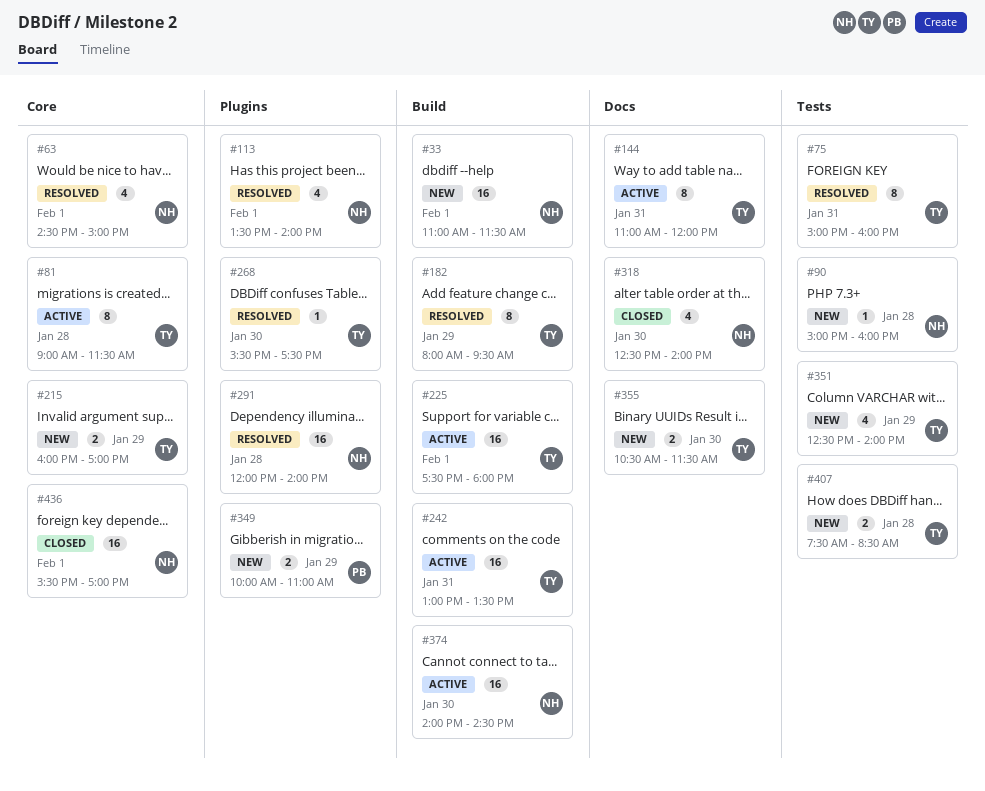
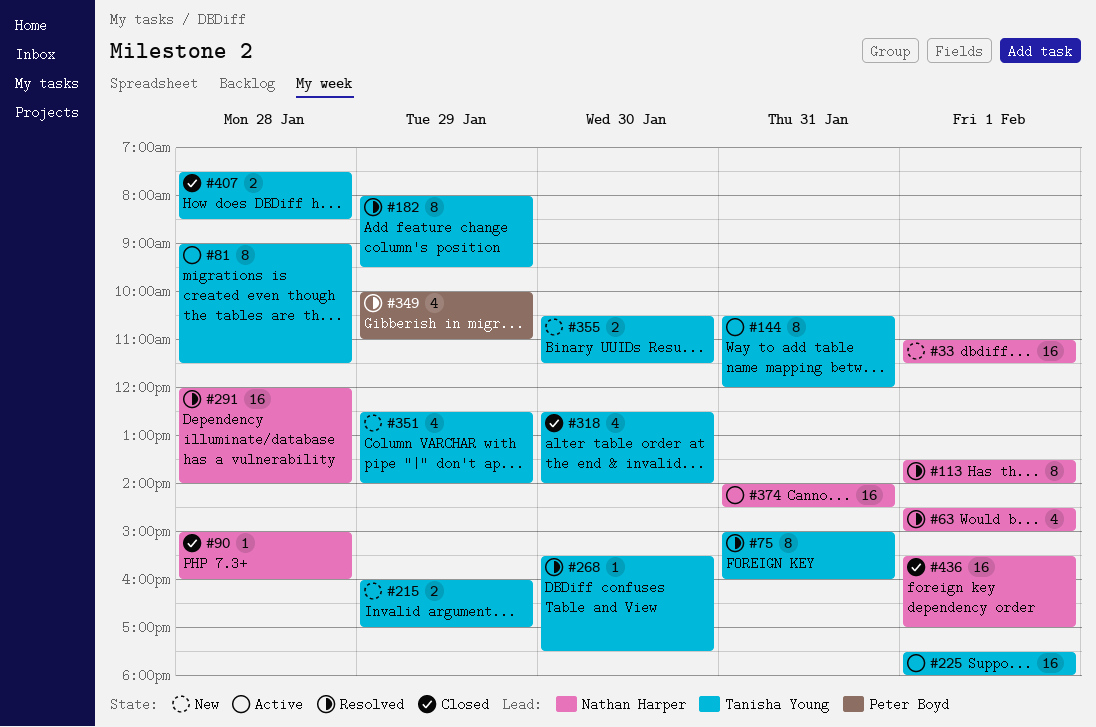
#90, status: New -> Closed
#113, estimate: 4 -> 8
#144, begins: 11:00 -> 10:30
#242: present -> none
#318, owner: Nathan Harper -> Tanisha Young
#349, status: New -> Resolved
#349, estimate: 2 -> 4
#374, day: Jan 30 -> Jan 31
#407, status: New -> Closed

